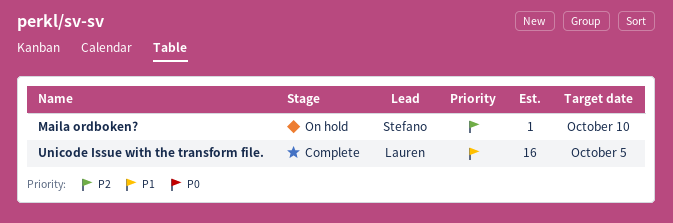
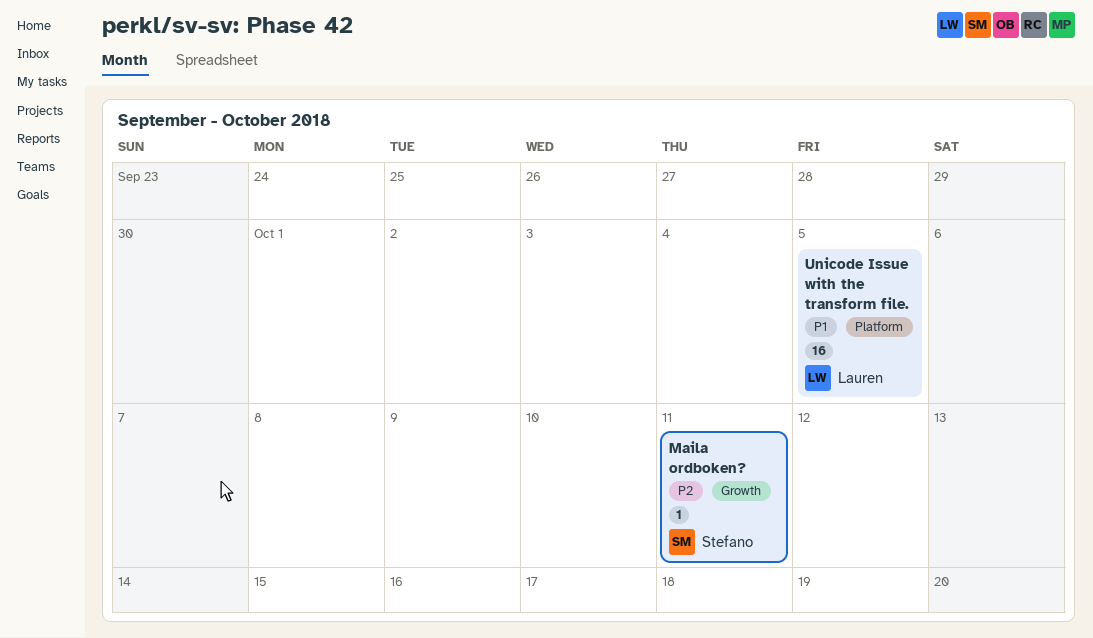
Maila ordboken?, due: Oct 10 -> Oct 11

